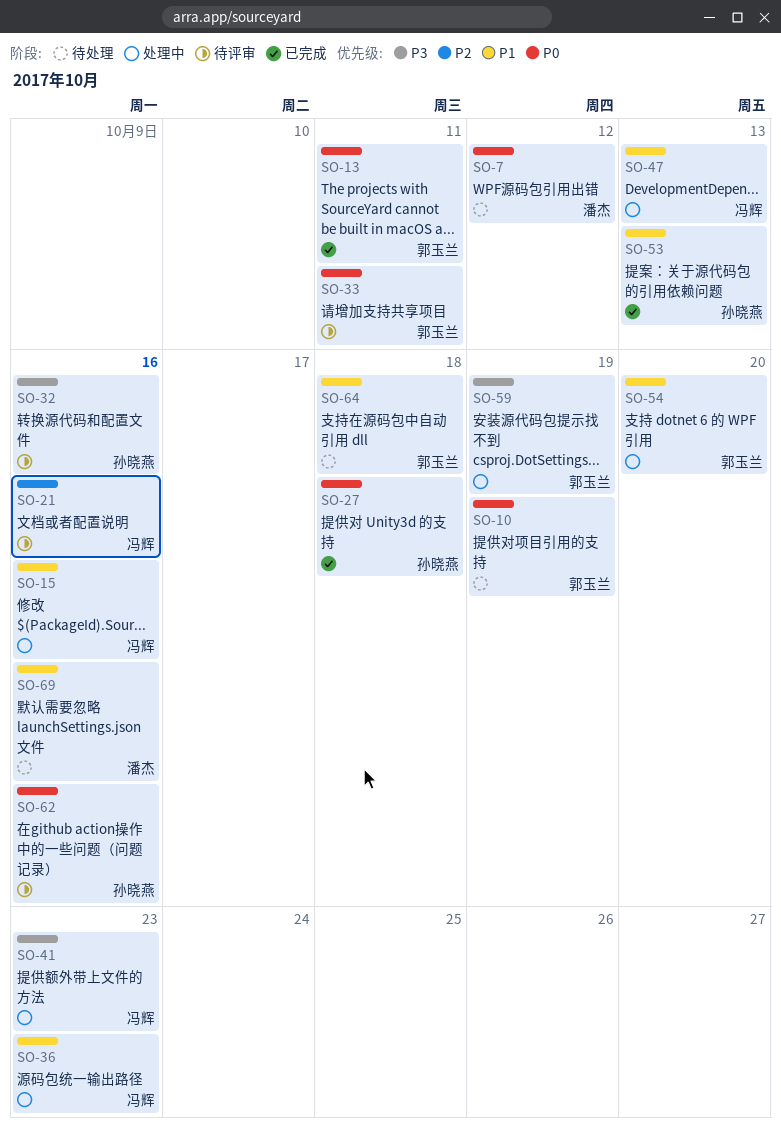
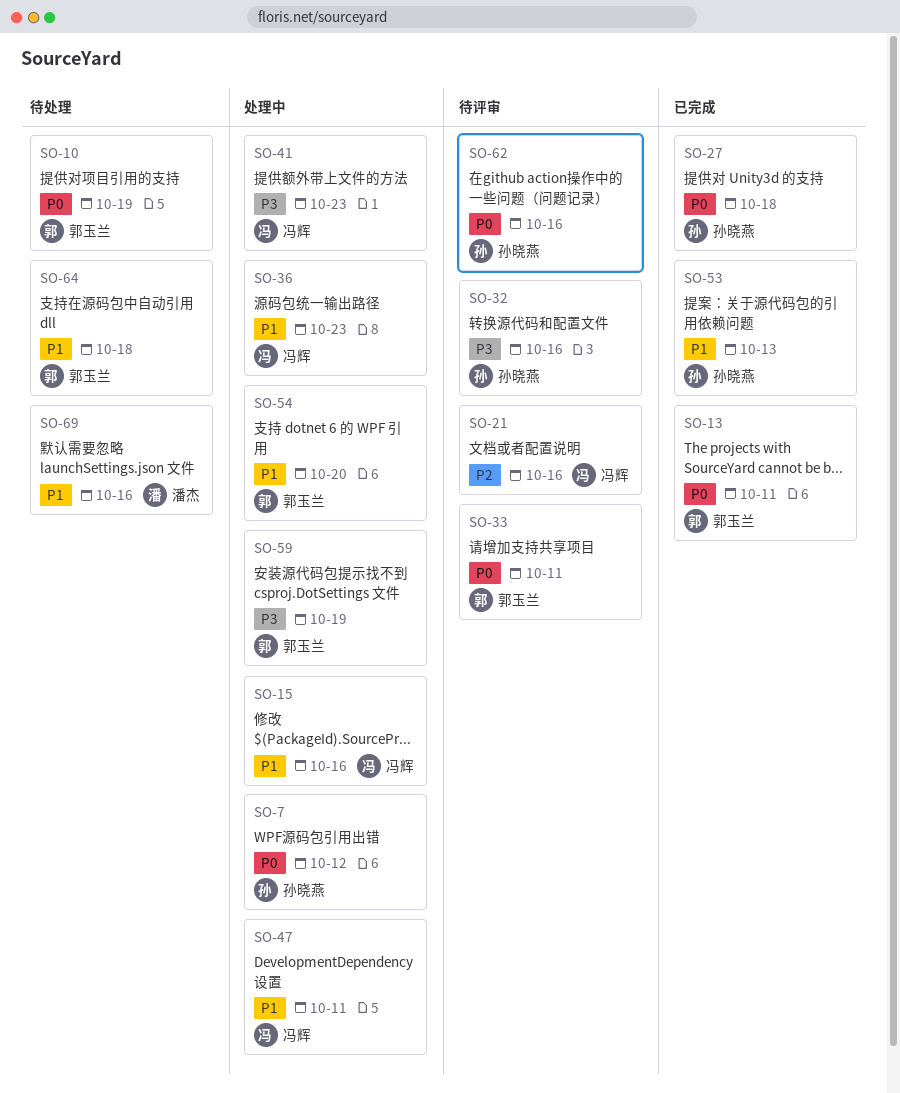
SO-7, status: 待处理 -> 处理中
SO-7, owner: 潘杰 -> 孙晓燕
SO-47, due: Oct 13 -> Oct 11

